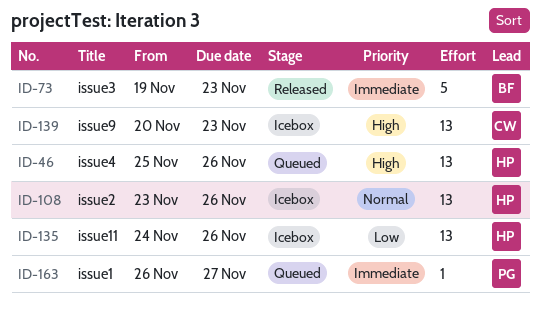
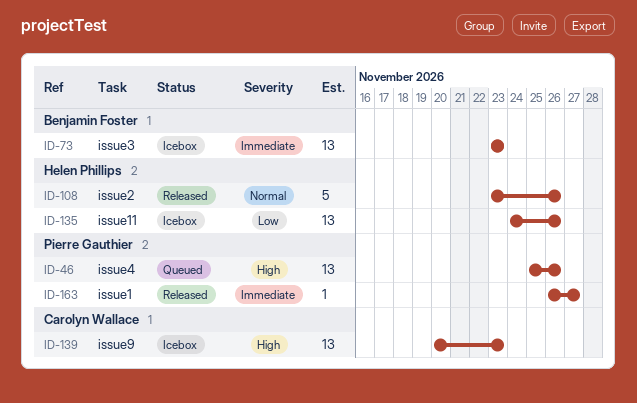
ID-46, owner: Helen Phillips -> Pierre Gauthier
ID-73, status: Released -> Icebox
ID-73, estimate: 5 -> 13
ID-73, start: Nov 19 -> Nov 23
ID-108, status: Icebox -> Released
ID-108, estimate: 13 -> 5
ID-163, status: Queued -> Released

